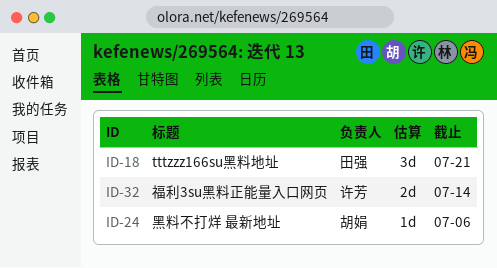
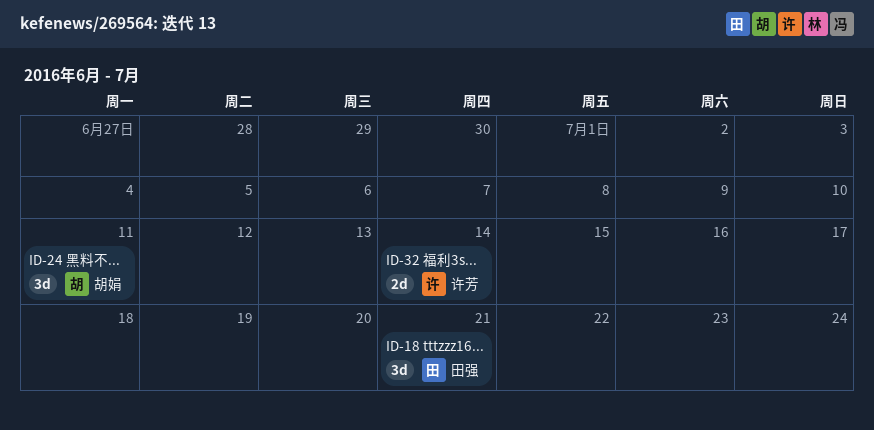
ID-24, estimate: 1d -> 3d
ID-24, due: Jul 6 -> Jul 11

